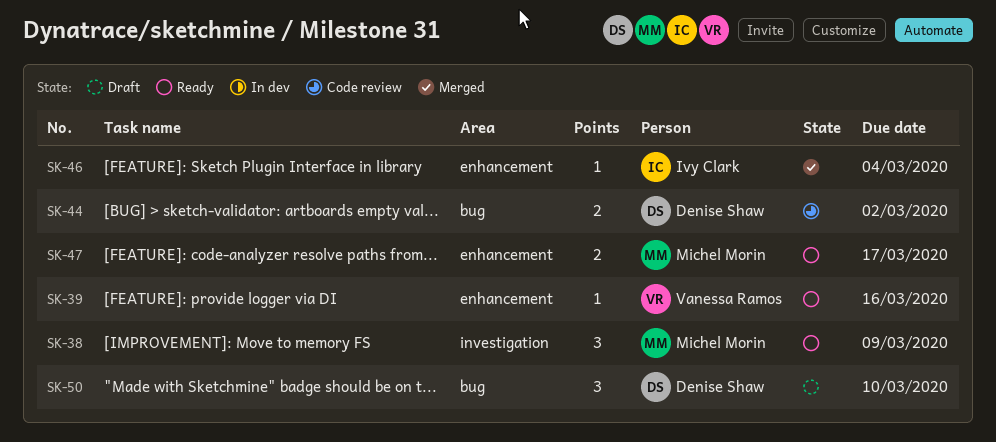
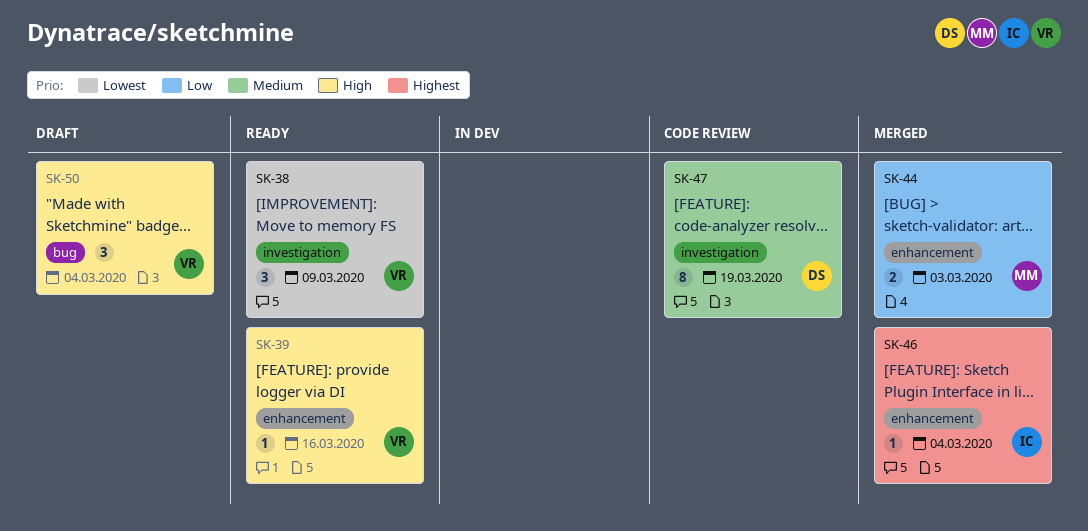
SK-38, owner: Michel Morin -> Vanessa Ramos
SK-44, status: Code review -> Merged
SK-44, owner: Denise Shaw -> Michel Morin
SK-44, label: bug -> enhancement
SK-44, due: Mar 2 -> Mar 3
SK-47, status: Ready -> Code review
SK-47, owner: Michel Morin -> Denise Shaw
SK-47, label: enhancement -> investigation
SK-47, estimate: 2 -> 8
SK-47, due: Mar 17 -> Mar 19
SK-50, owner: Denise Shaw -> Vanessa Ramos
SK-50, due: Mar 10 -> Mar 4

